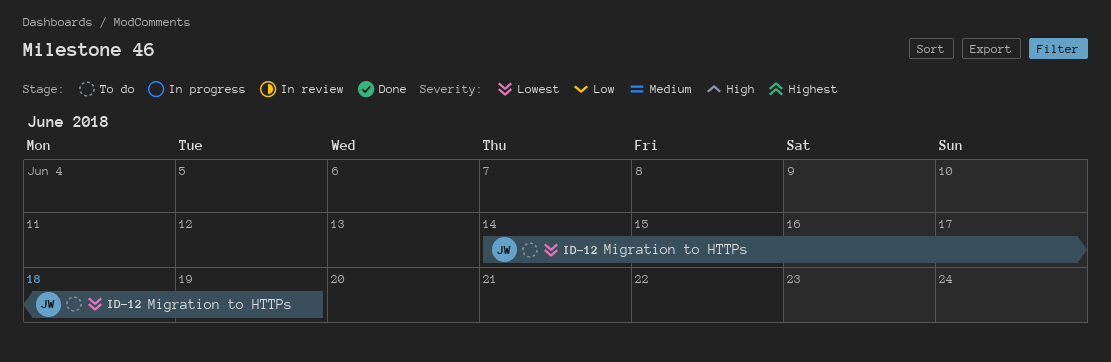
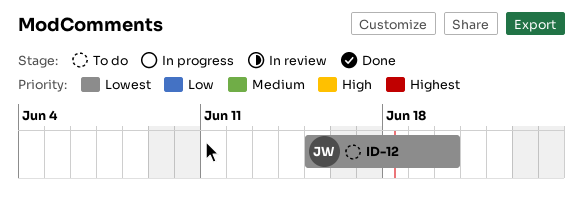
ID-12, start: Jun 14 -> Jun 15
ID-12, due: Jun 19 -> Jun 20

